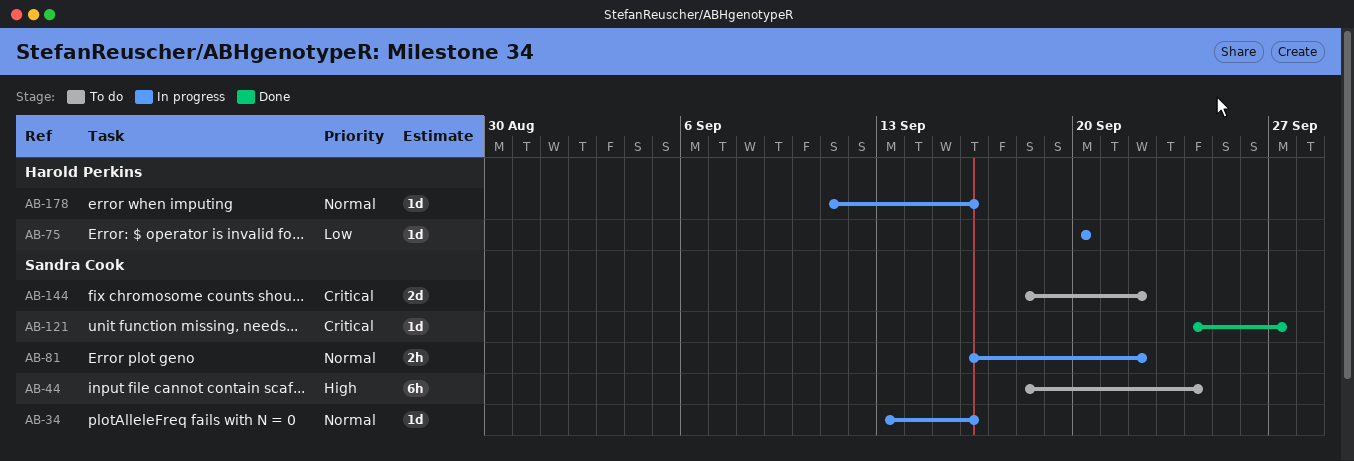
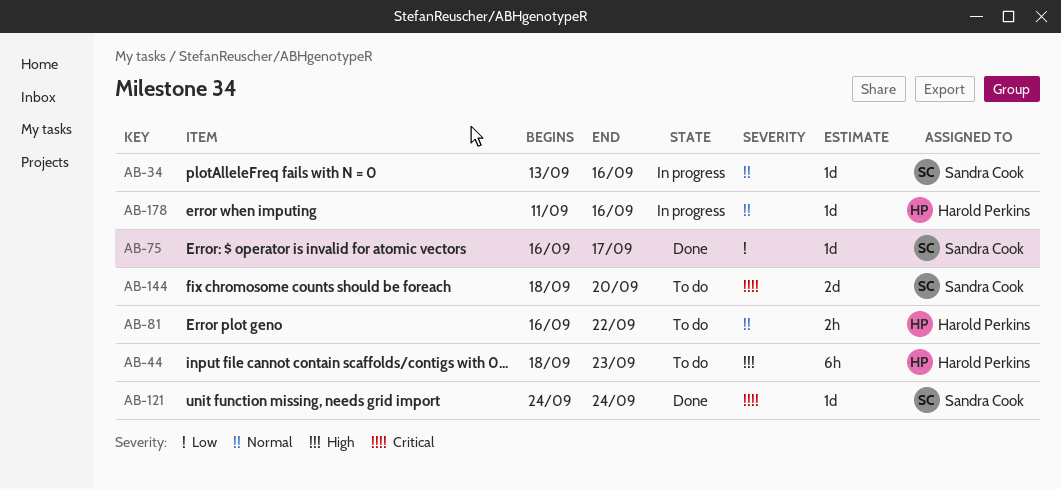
AB-44, owner: Sandra Cook -> Harold Perkins
AB-44, due: Sep 24 -> Sep 23
AB-75, status: In progress -> Done
AB-75, owner: Harold Perkins -> Sandra Cook
AB-75, start: Sep 20 -> Sep 16
AB-75, due: Sep 20 -> Sep 17
AB-81, status: In progress -> To do
AB-81, owner: Sandra Cook -> Harold Perkins
AB-121, due: Sep 27 -> Sep 24
AB-144, due: Sep 22 -> Sep 20

